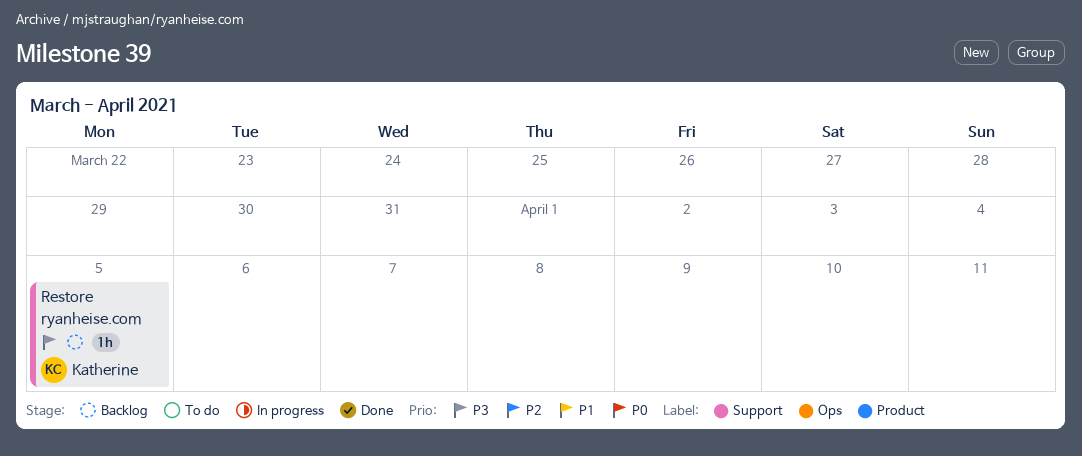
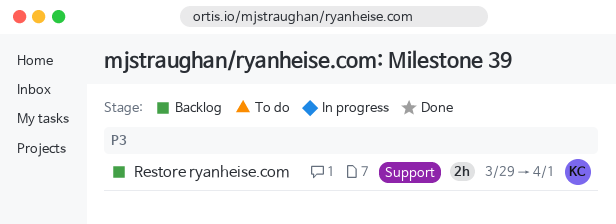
Restore ryanheise.com, estimate: 1h -> 2h
Restore ryanheise.com, due: Apr 5 -> Apr 1

